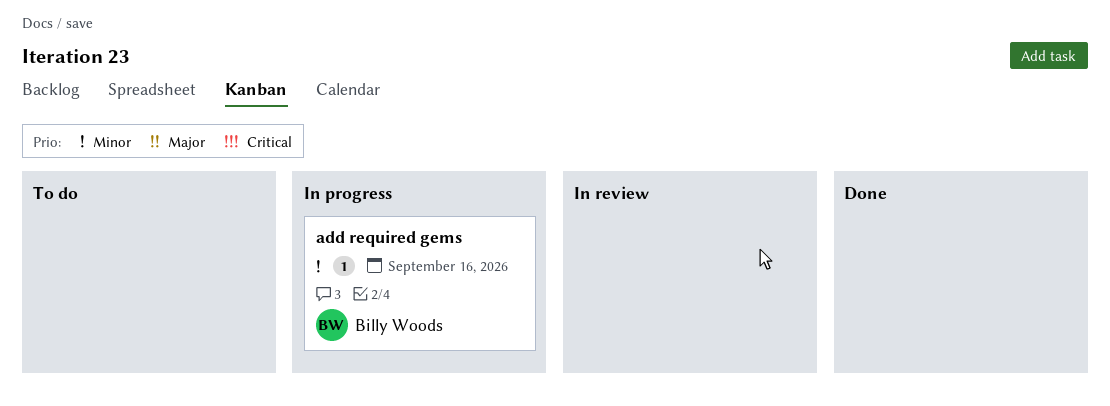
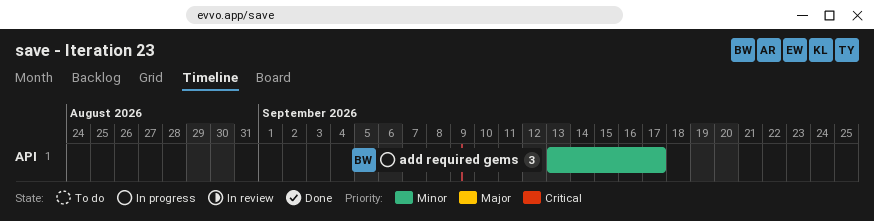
add required gems, estimate: 1 -> 3
add required gems, due: Sep 16 -> Sep 17

